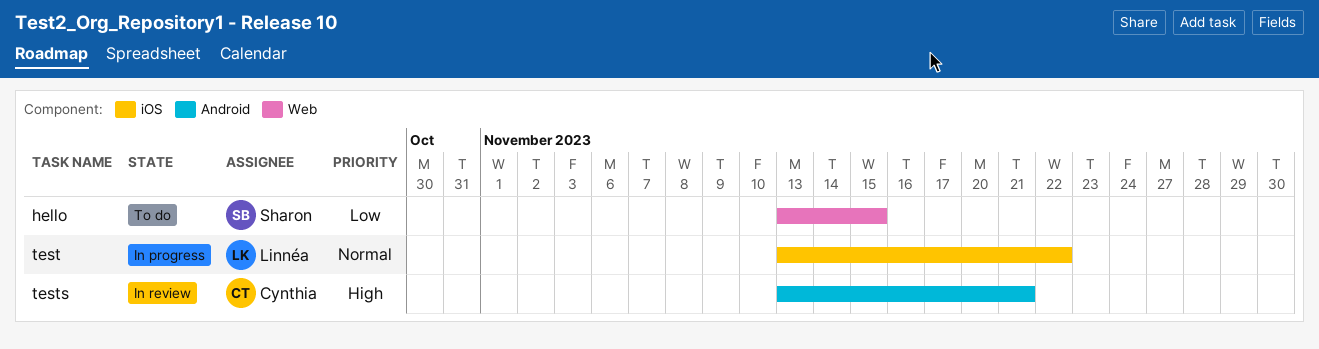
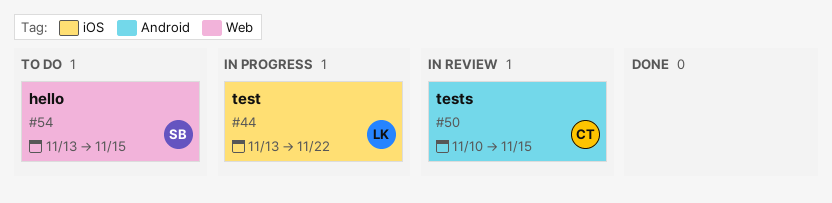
tests, start: Nov 13 -> Nov 10
tests, due: Nov 21 -> Nov 15

